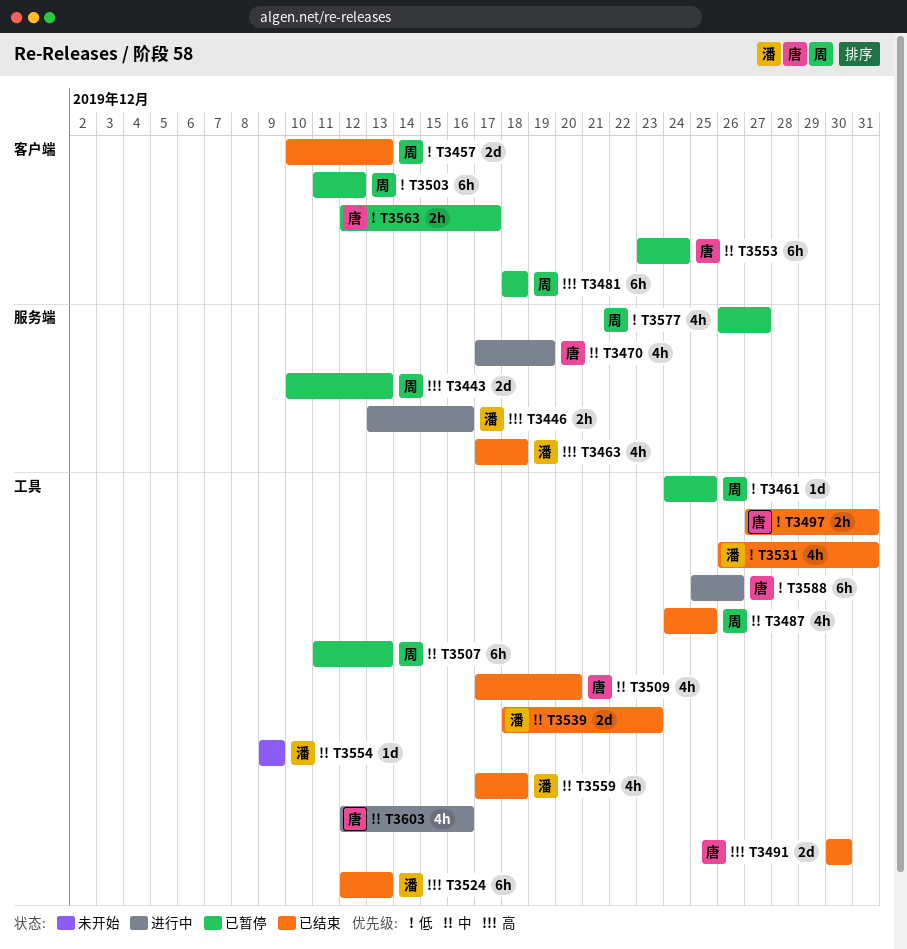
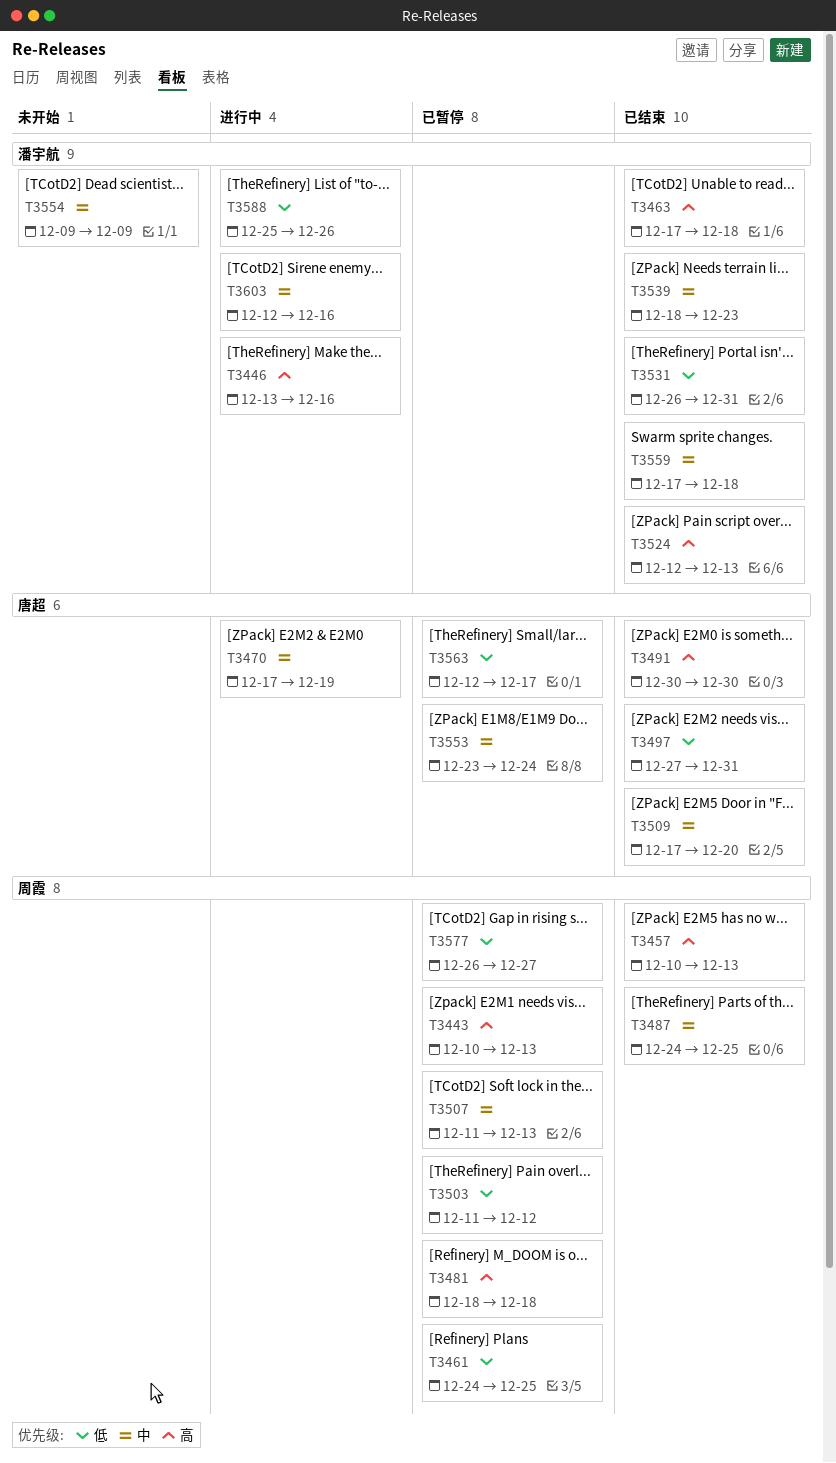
T3457, priority: 低 -> 高
T3588, owner: 唐超 -> 潘宇航
T3603, owner: 唐超 -> 潘宇航

